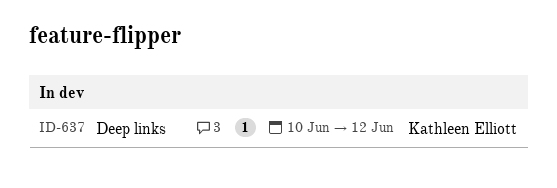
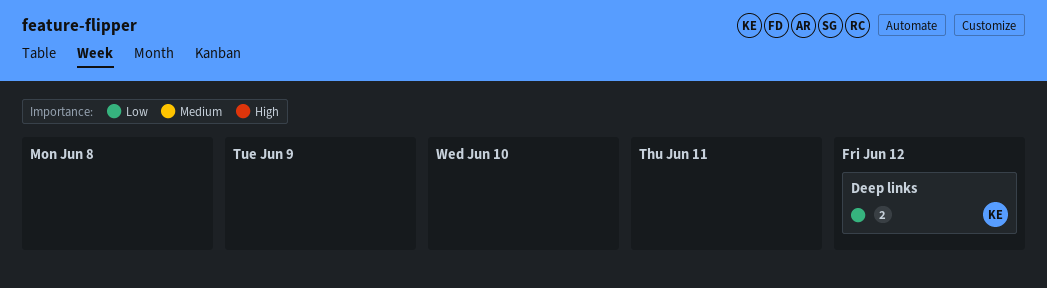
Deep links, estimate: 1 -> 2

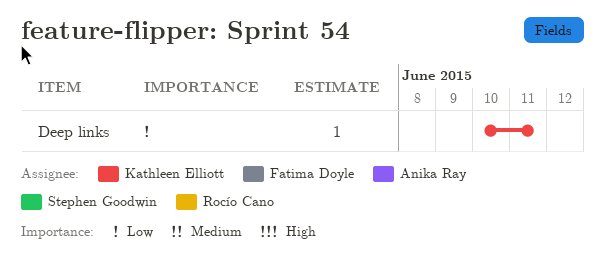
Deep links, estimate: 2 -> 1
Deep links, due: Jun 12 -> Jun 11

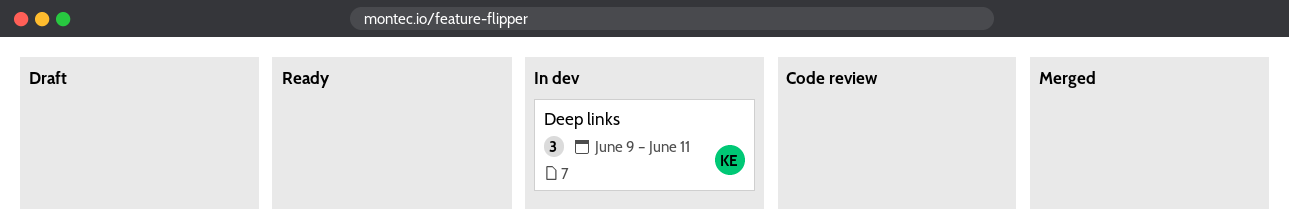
Deep links, estimate: 1 -> 3
Deep links, start: Jun 10 -> Jun 9

